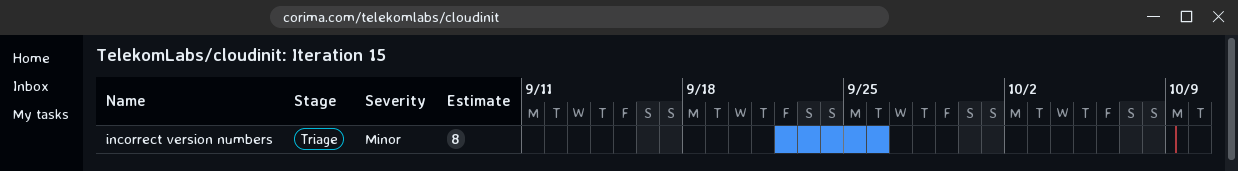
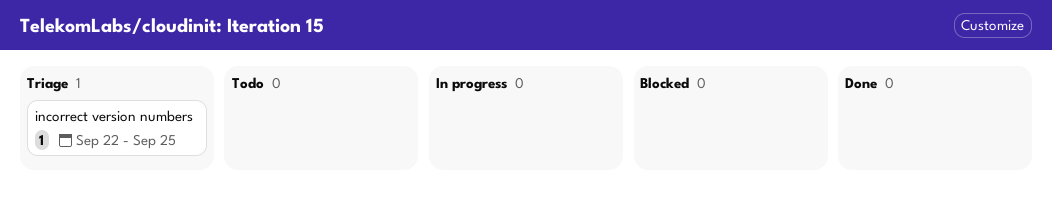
incorrect version numbers, estimate: 8 -> 1
incorrect version numbers, due: Sep 26 -> Sep 25

